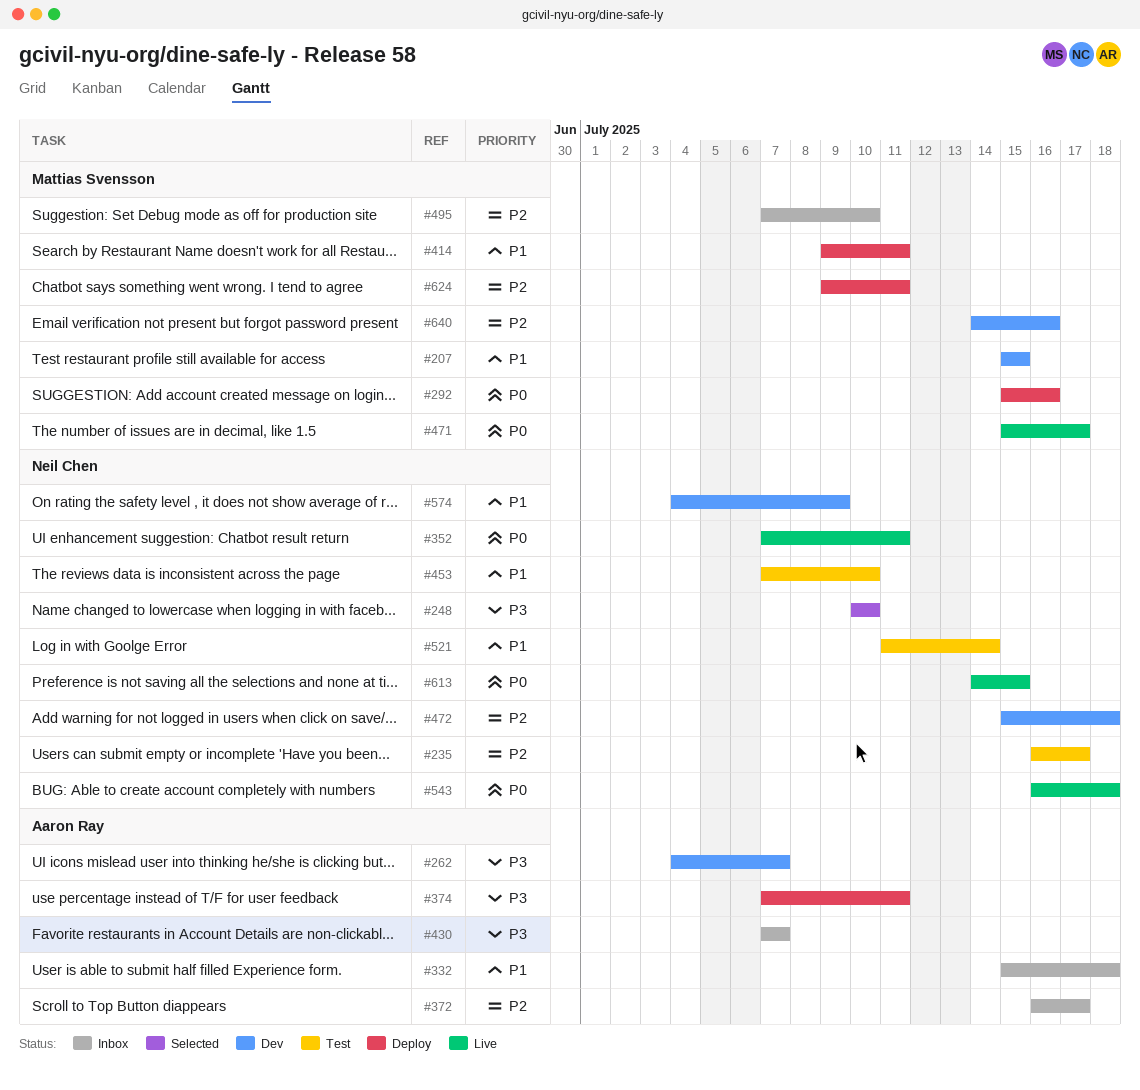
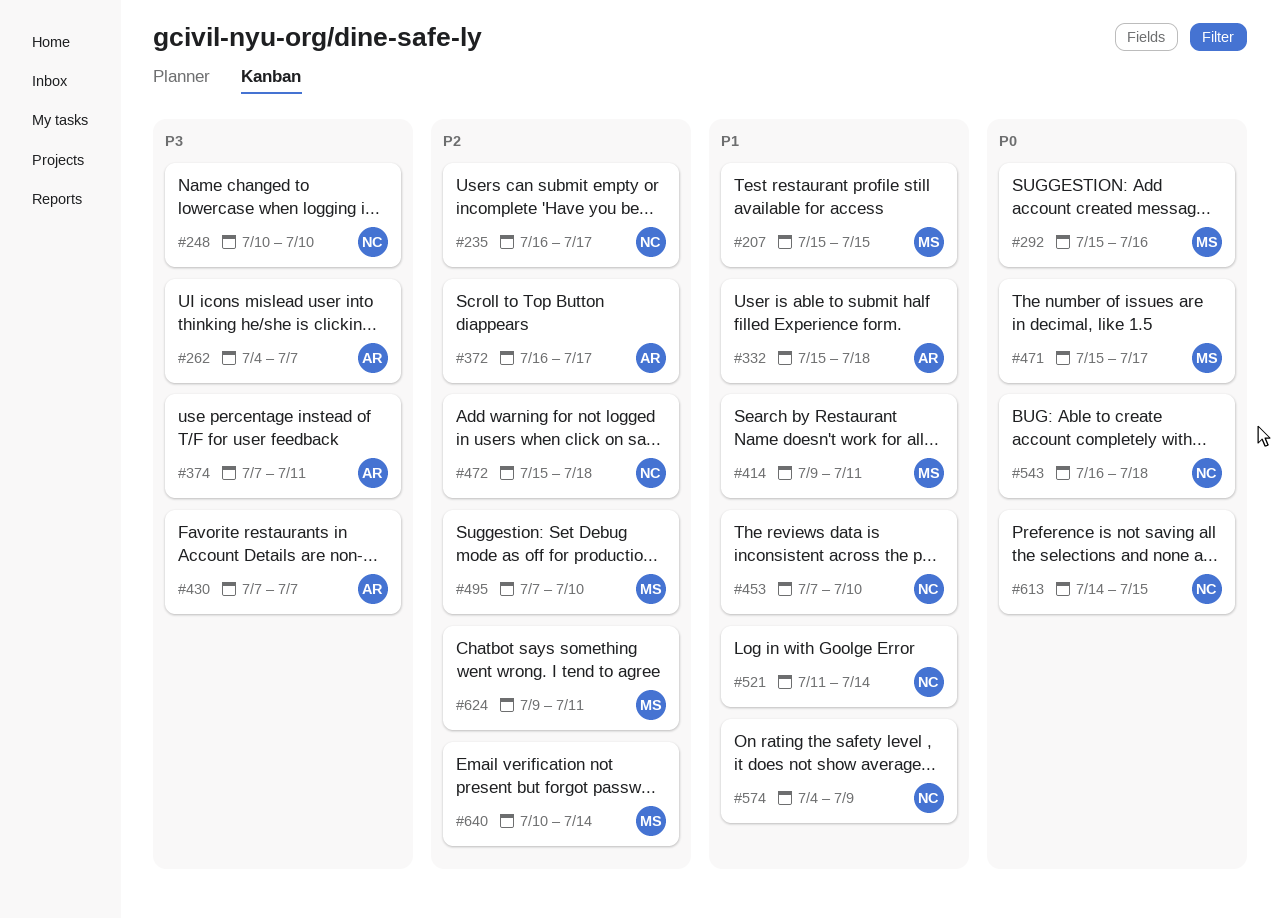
#352: present -> none
#640, start: Jul 14 -> Jul 10
#640, due: Jul 16 -> Jul 14

